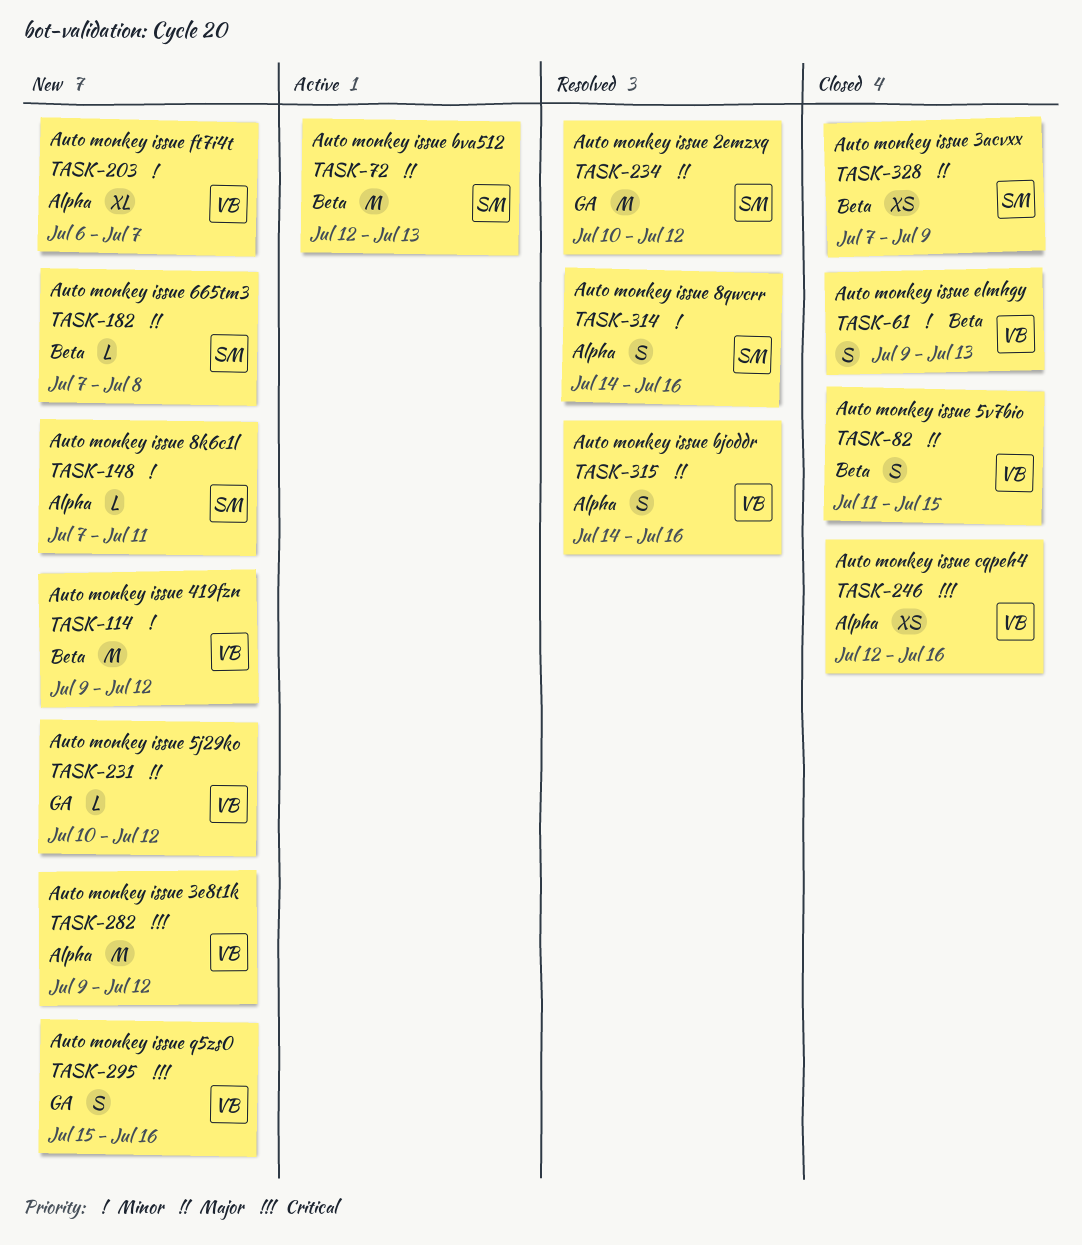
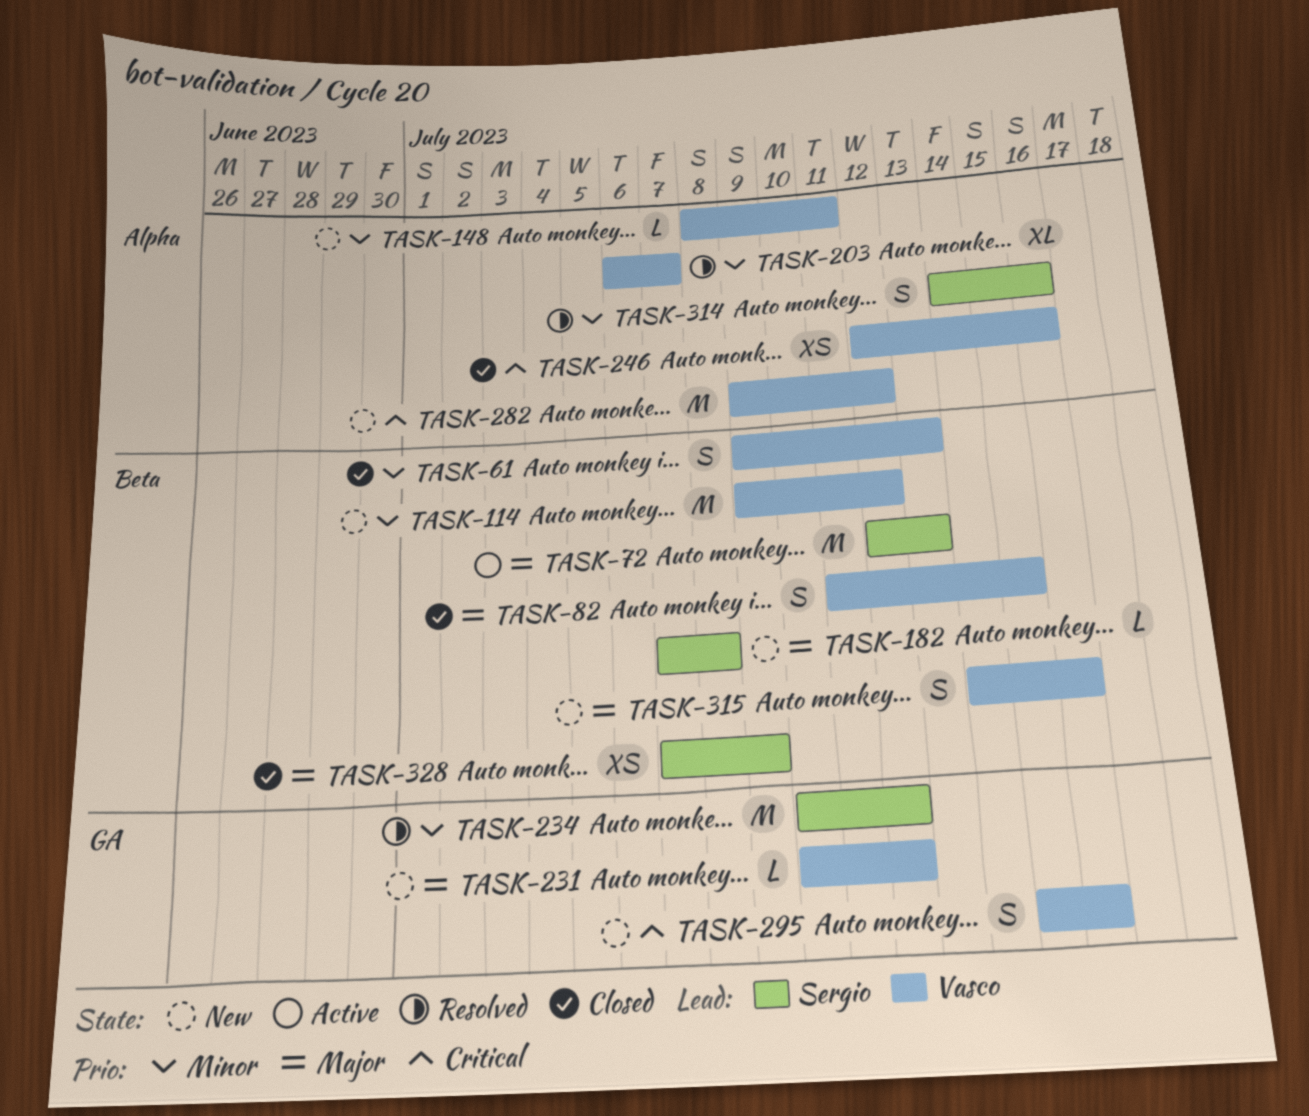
TASK-148, owner: Sergio -> Vasco
TASK-148, start: Jul 7 -> Jul 8
TASK-203, status: New -> Resolved
TASK-234, priority: Major -> Minor
TASK-315, status: Resolved -> New
TASK-315, label: Alpha -> Beta

